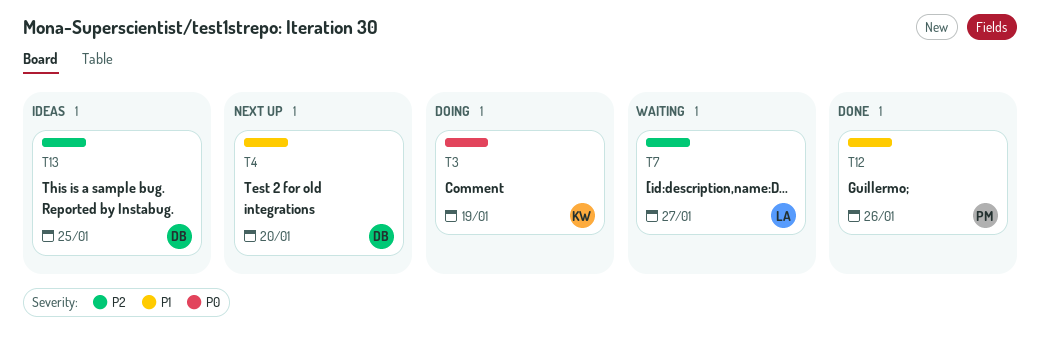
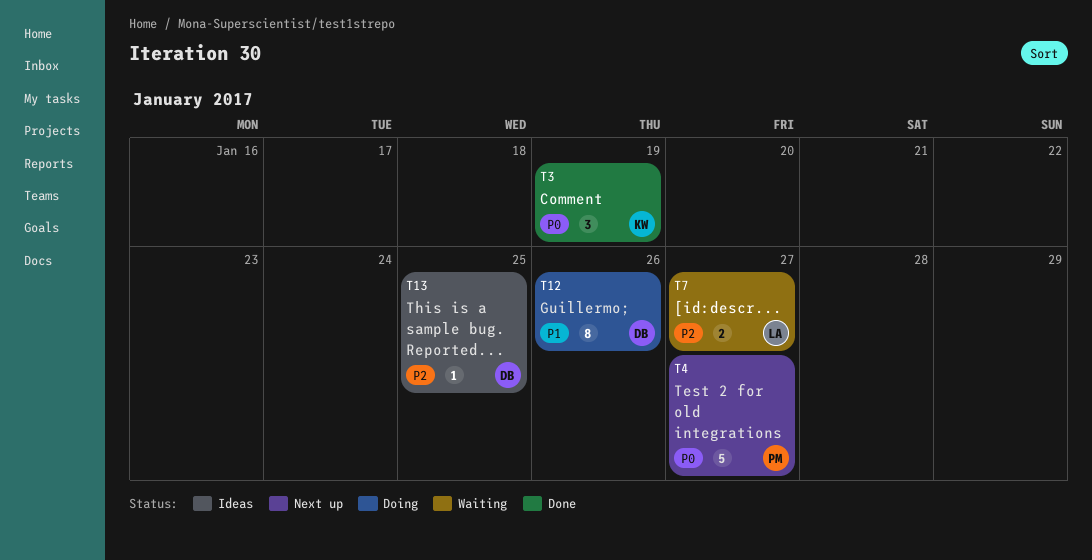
T3, status: Doing -> Done
T4, owner: DB -> PM
T4, priority: P1 -> P0
T4, due: Jan 20 -> Jan 27
T12, status: Done -> Doing
T12, owner: PM -> DB

